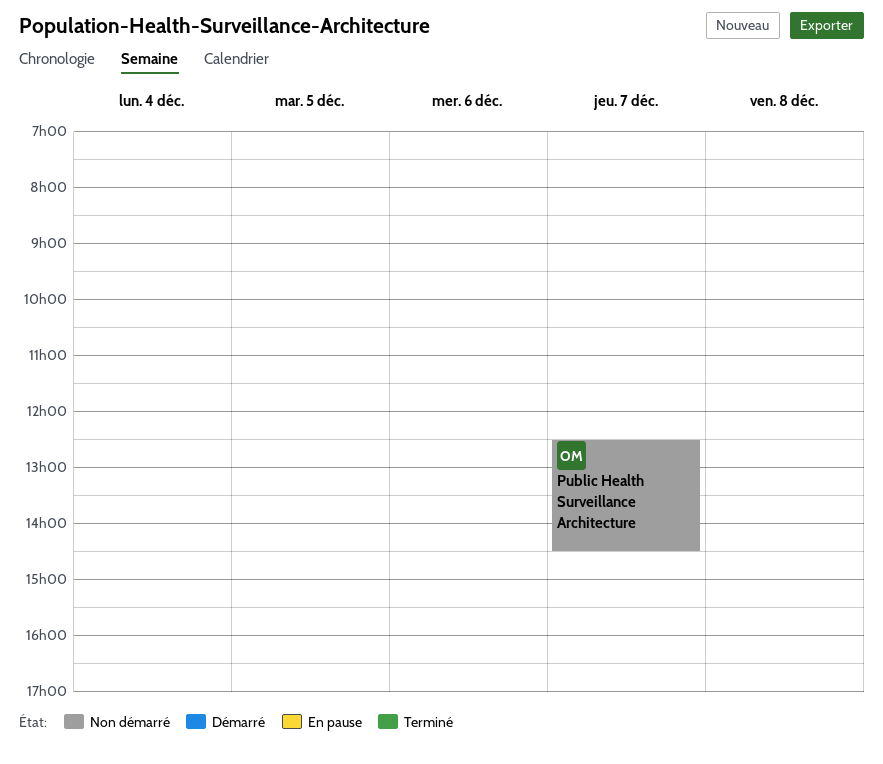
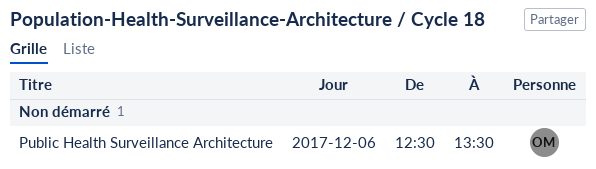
Public Health Surveillance Architecture, day: Dec 7 -> Dec 6
Public Health Surveillance Architecture, ends: 14:30 -> 13:30

